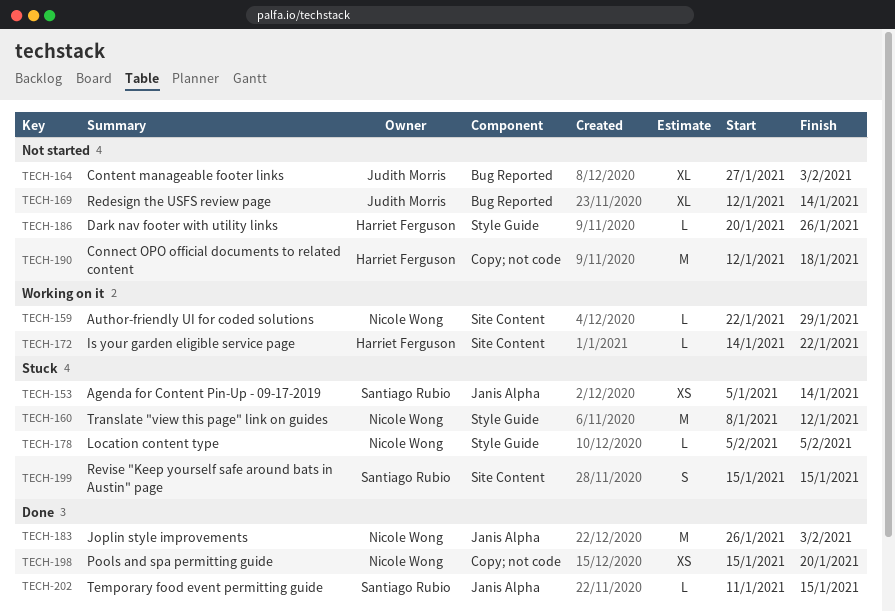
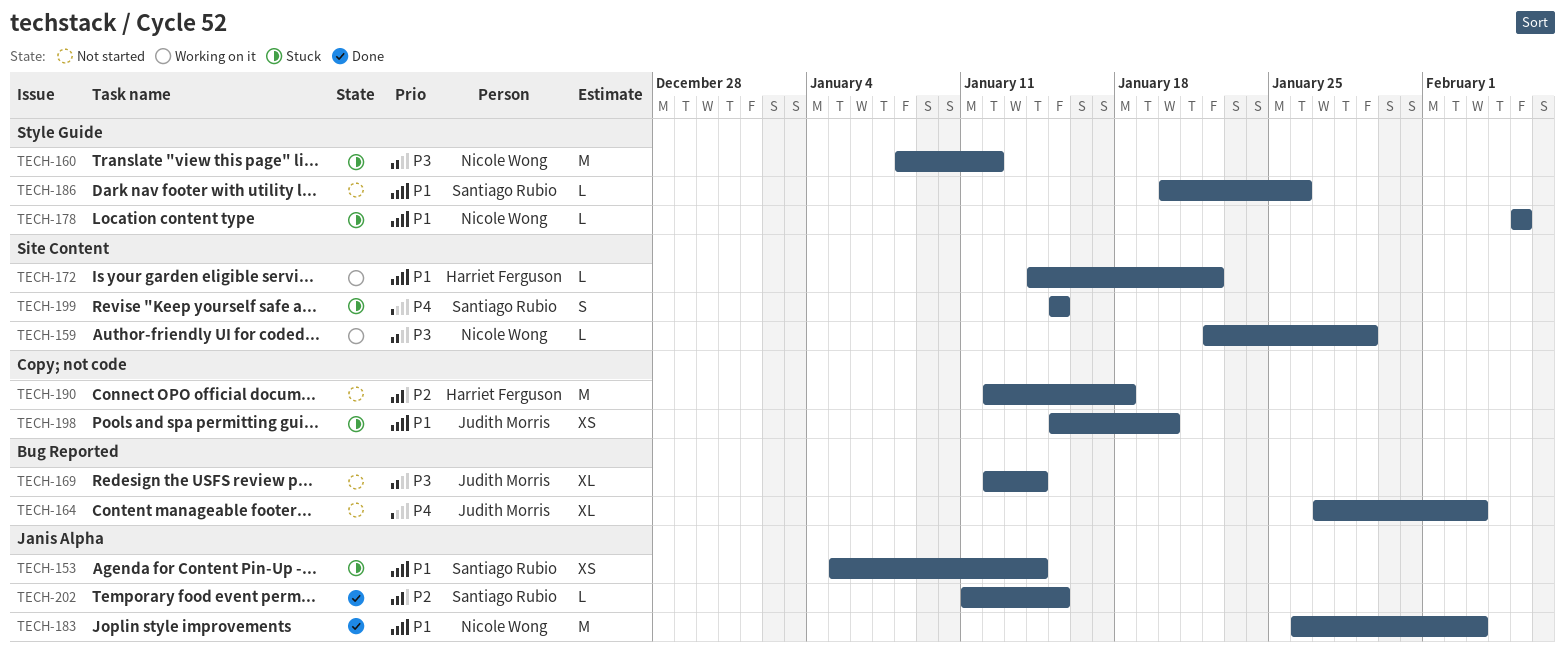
TECH-186, owner: Harriet Ferguson -> Santiago Rubio
TECH-198, status: Done -> Stuck
TECH-198, owner: Nicole Wong -> Judith Morris

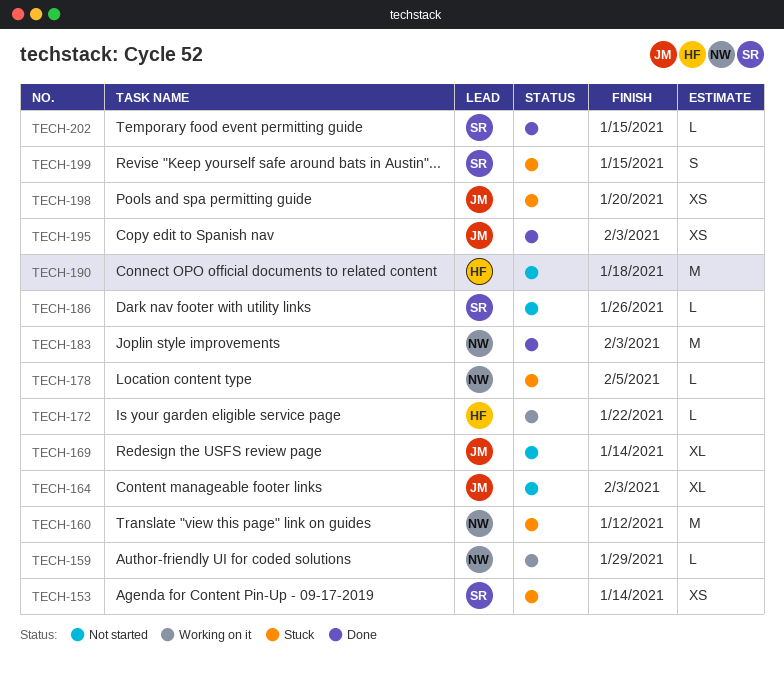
TECH-195: none -> present

